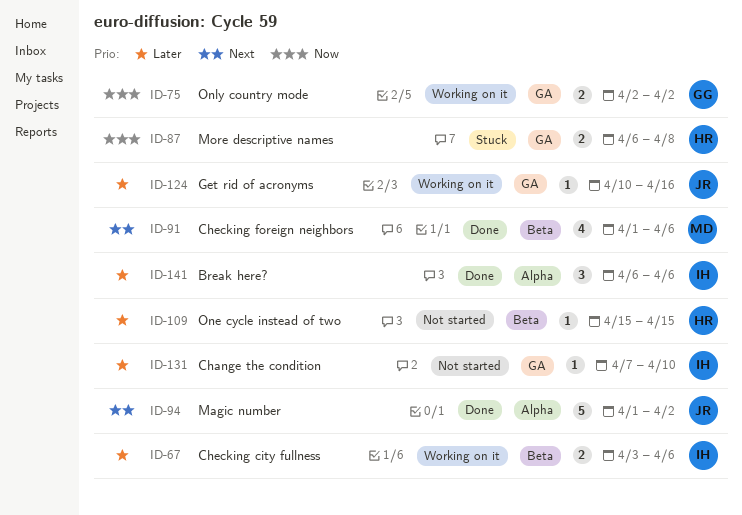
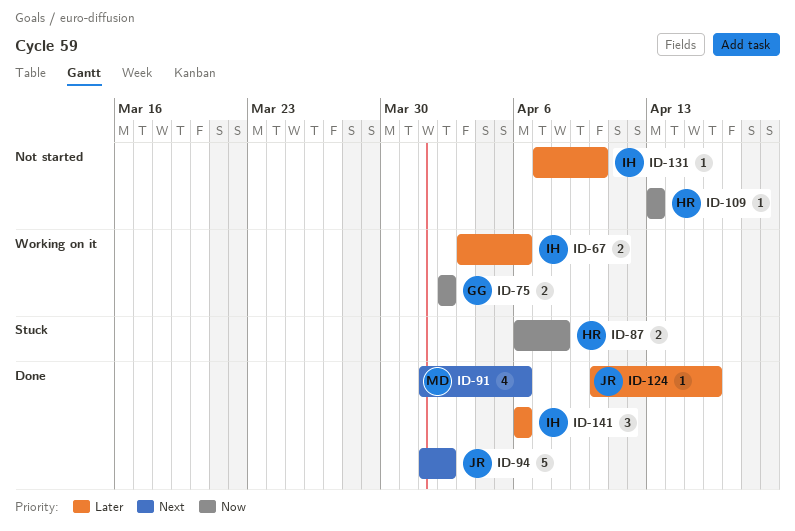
ID-109, priority: Later -> Now
ID-109, start: Apr 15 -> Apr 13
ID-109, due: Apr 15 -> Apr 13
ID-124, status: Working on it -> Done

